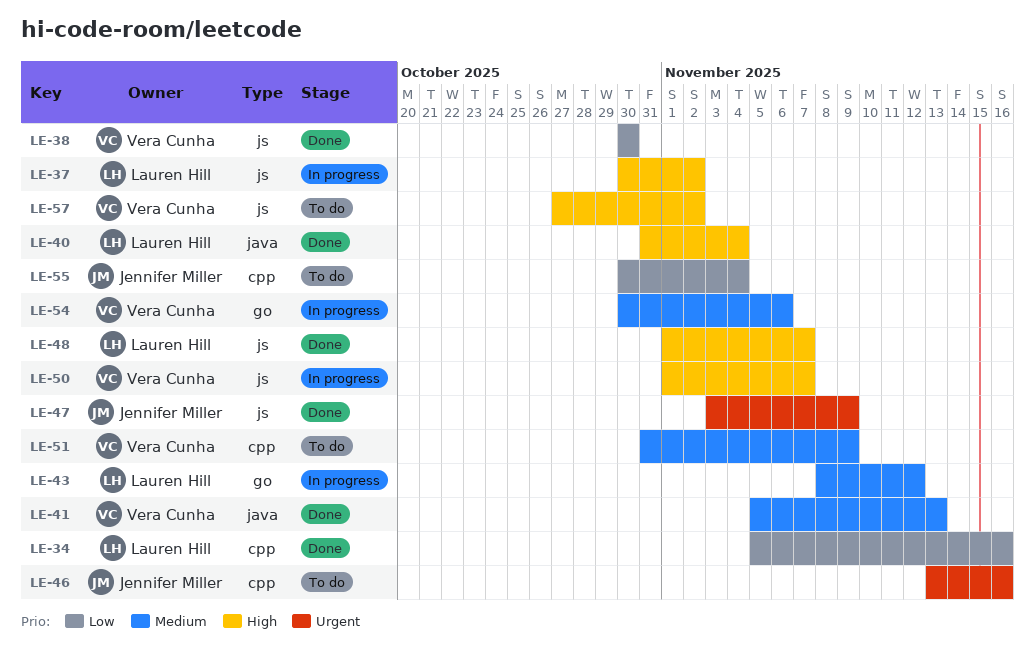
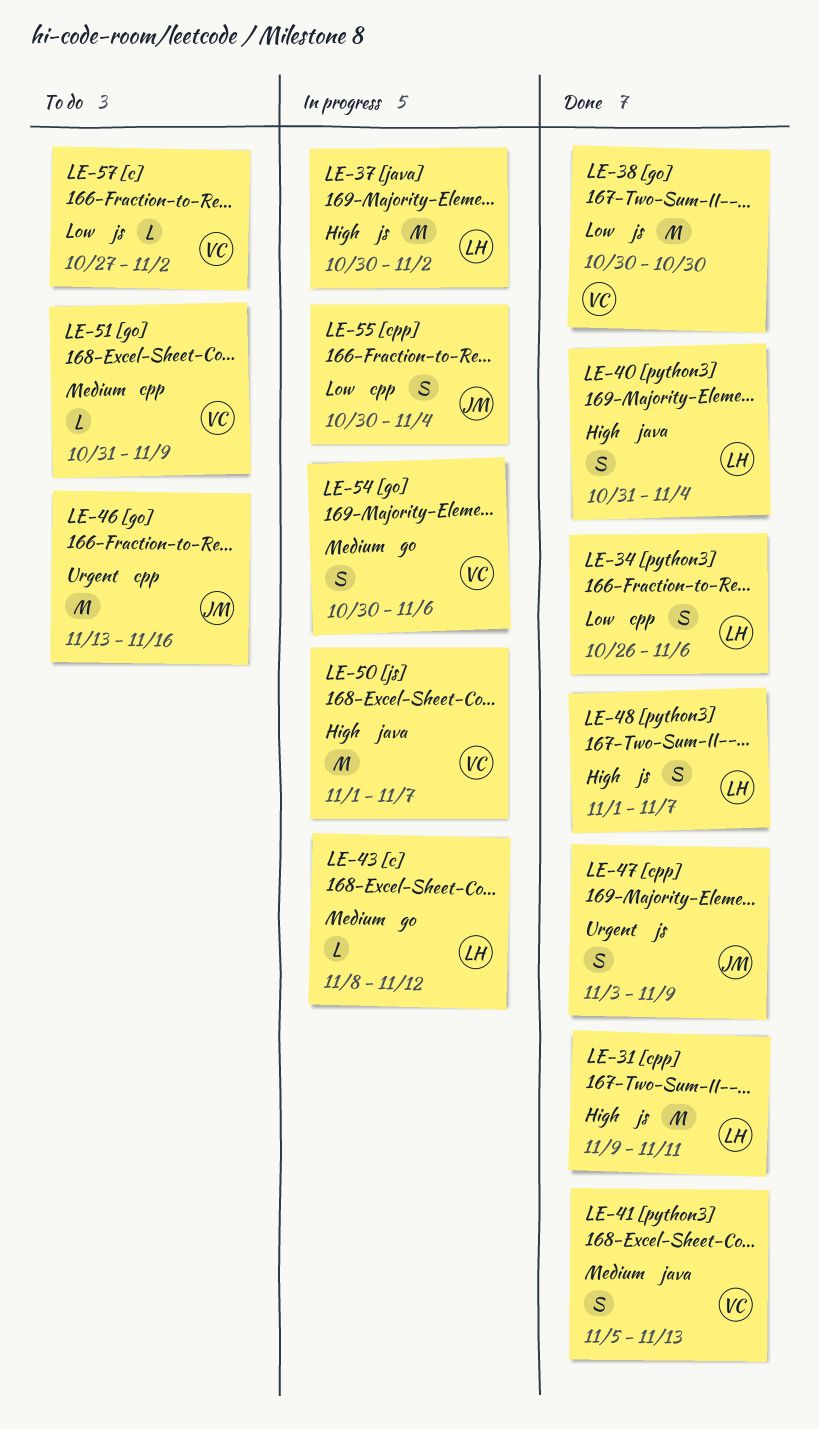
LE-31: none -> present
LE-34, start: Nov 5 -> Oct 26
LE-34, due: Nov 16 -> Nov 6
LE-50, label: js -> java
LE-55, status: To do -> In progress
LE-57, priority: High -> Low

